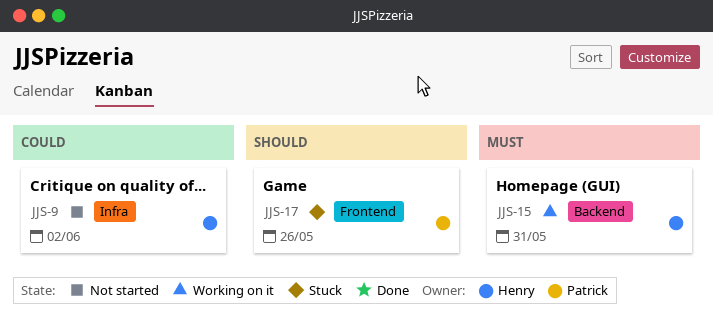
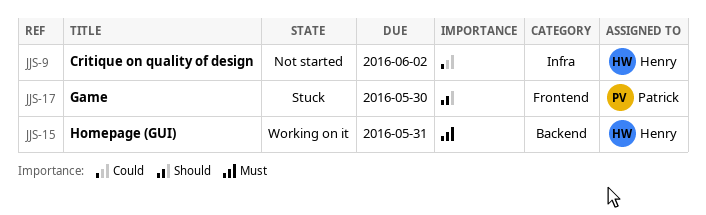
JJS-17, due: May 26 -> May 30

